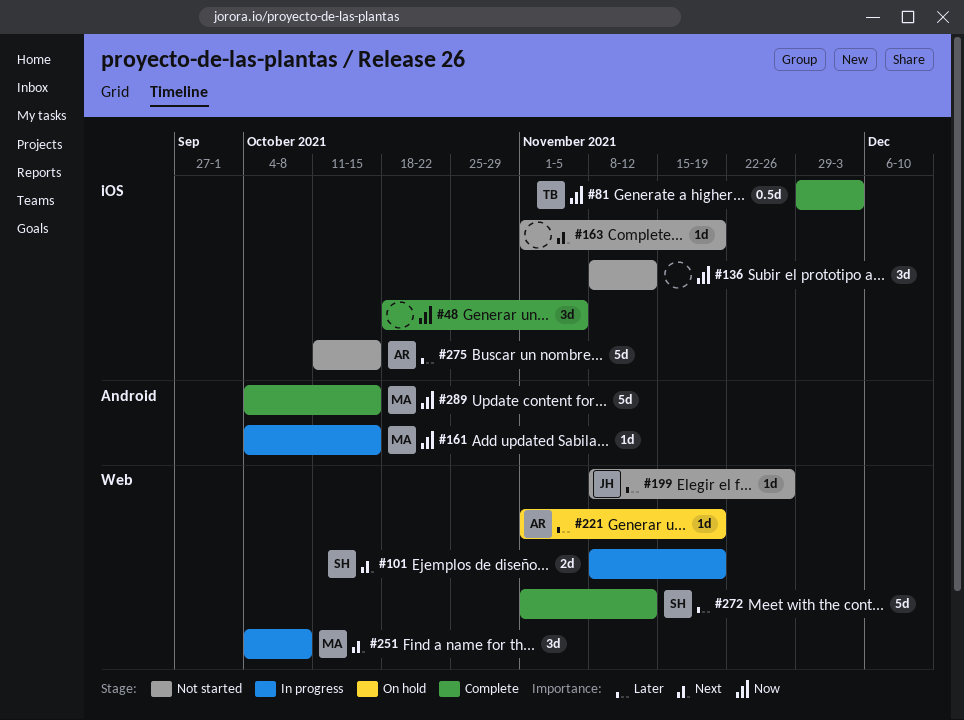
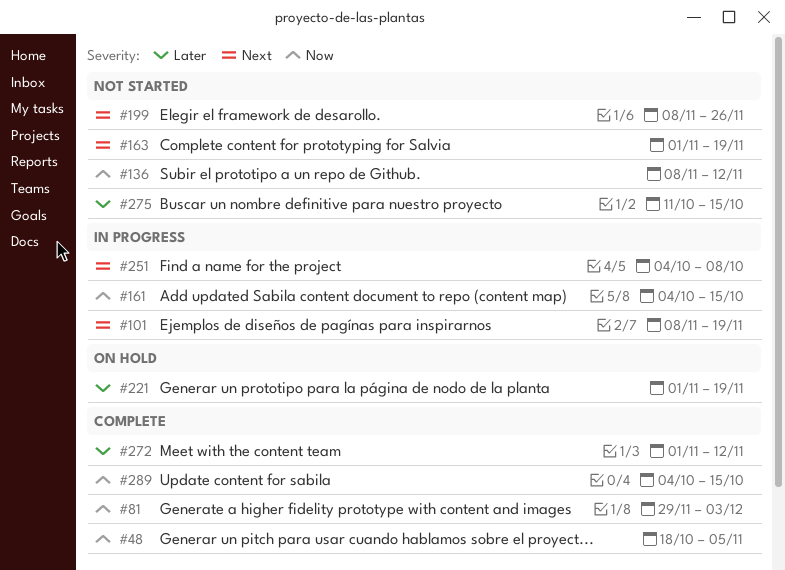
#199, priority: Later -> Next

